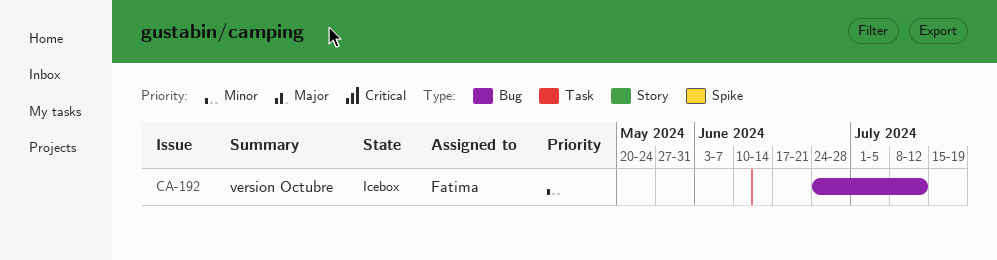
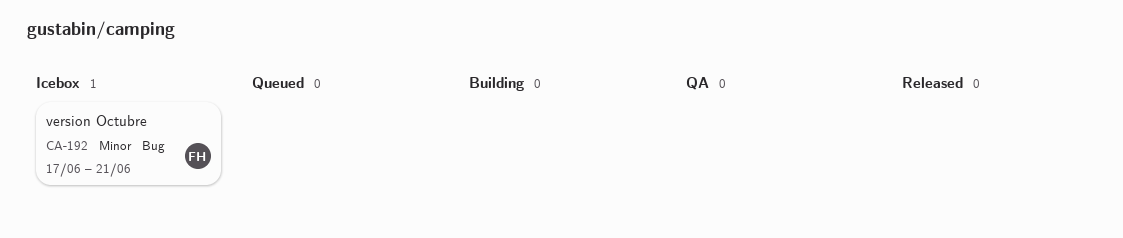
CA-192, start: Jun 24 -> Jun 17
CA-192, due: Jul 12 -> Jun 21

